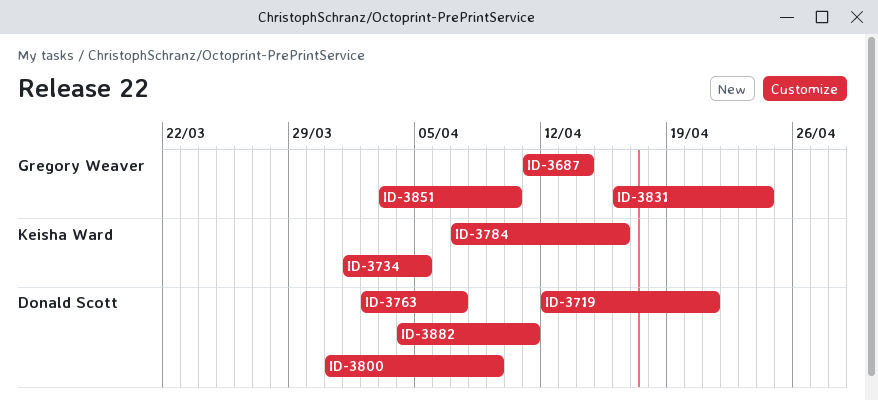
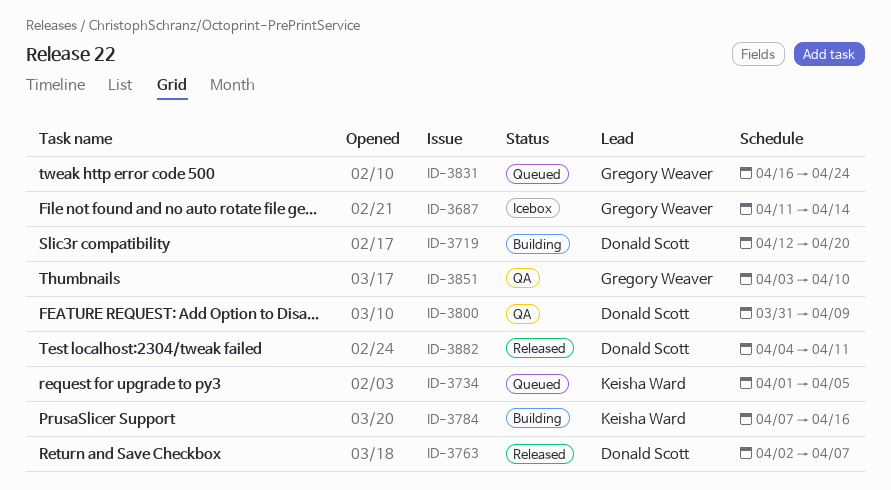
ID-3719, due: Apr 21 -> Apr 20

